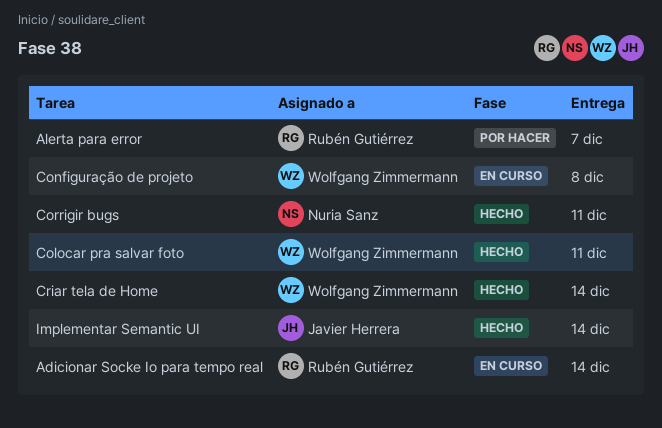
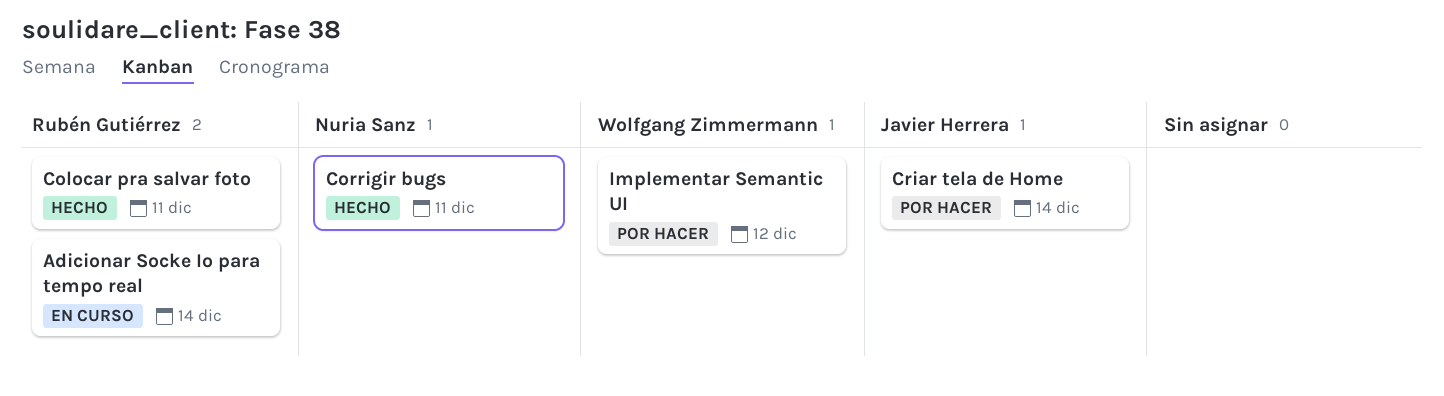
Alerta para error: present -> none
Colocar pra salvar foto, owner: Wolfgang Zimmermann -> Rubén Gutiérrez
Configuração de projeto: present -> none
Criar tela de Home, status: Hecho -> Por hacer
Criar tela de Home, owner: Wolfgang Zimmermann -> Javier Herrera
Implementar Semantic UI, status: Hecho -> Por hacer
Implementar Semantic UI, owner: Javier Herrera -> Wolfgang Zimmermann
Implementar Semantic UI, due: Dec 14 -> Dec 12

